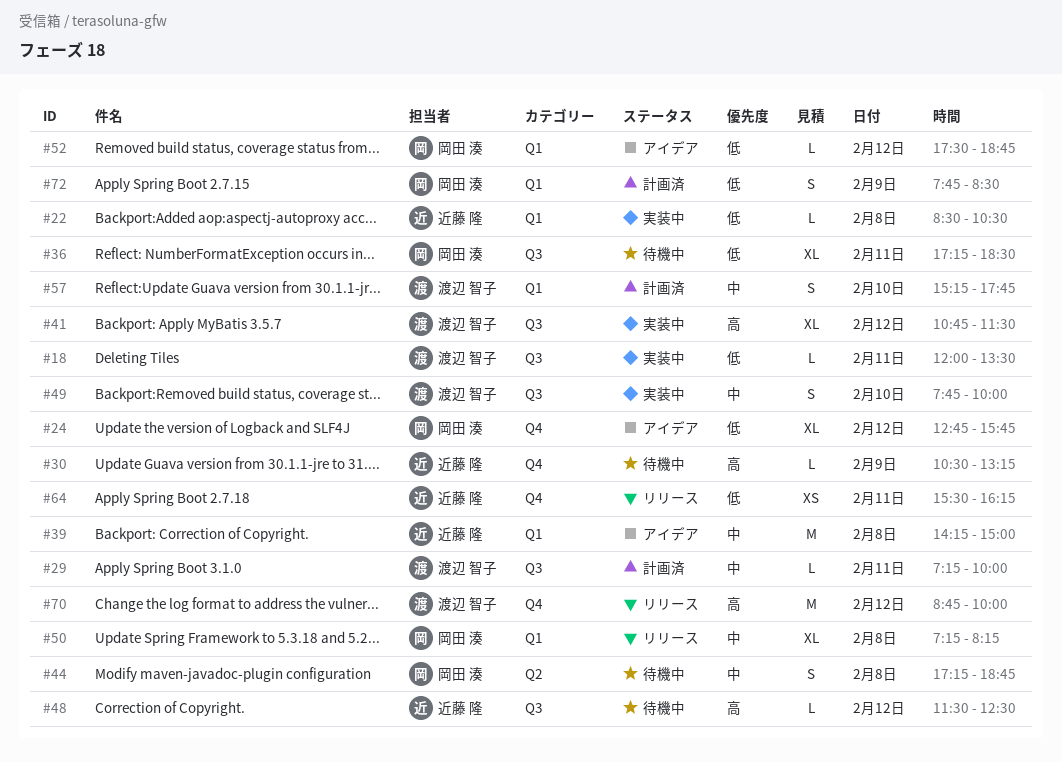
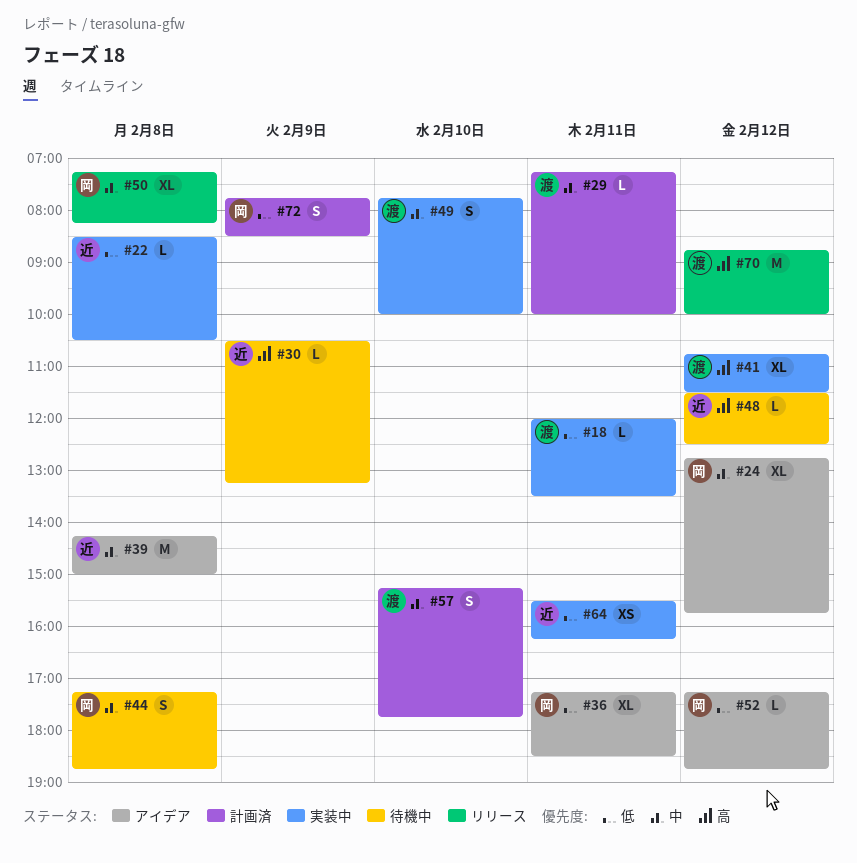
#24, priority: 低 -> 中
#36, status: 待機中 -> アイデア
#52, begins: 17:30 -> 17:15
#64, status: リリース -> 実装中

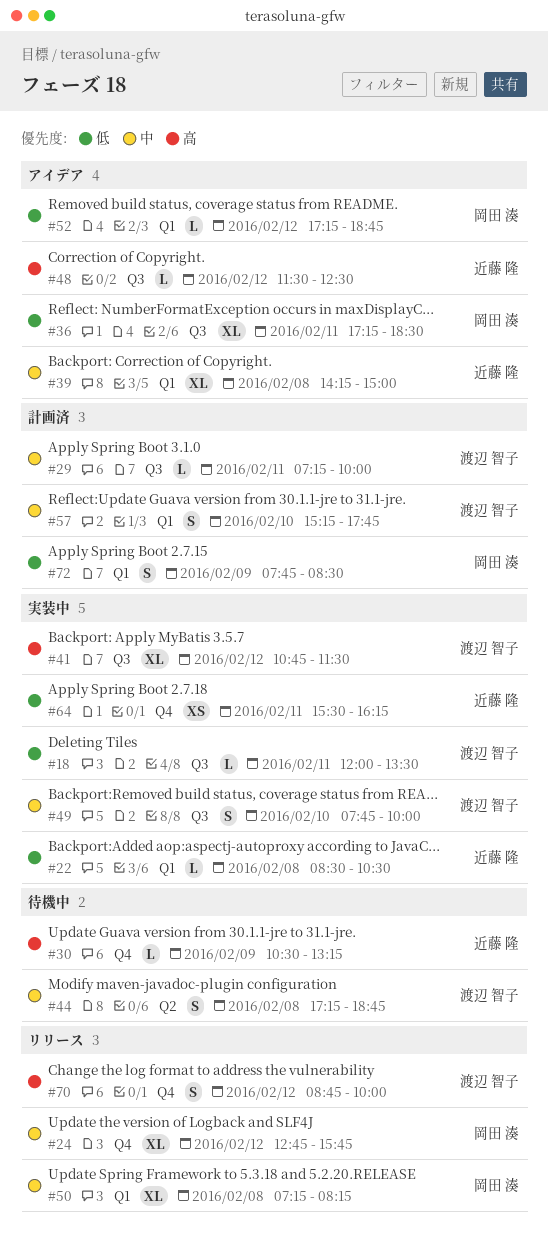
#24, status: アイデア -> リリース
#39, estimate: M -> XL
#44, owner: 岡田 湊 -> 渡辺 智子
#48, status: 待機中 -> アイデア
#70, estimate: M -> S

